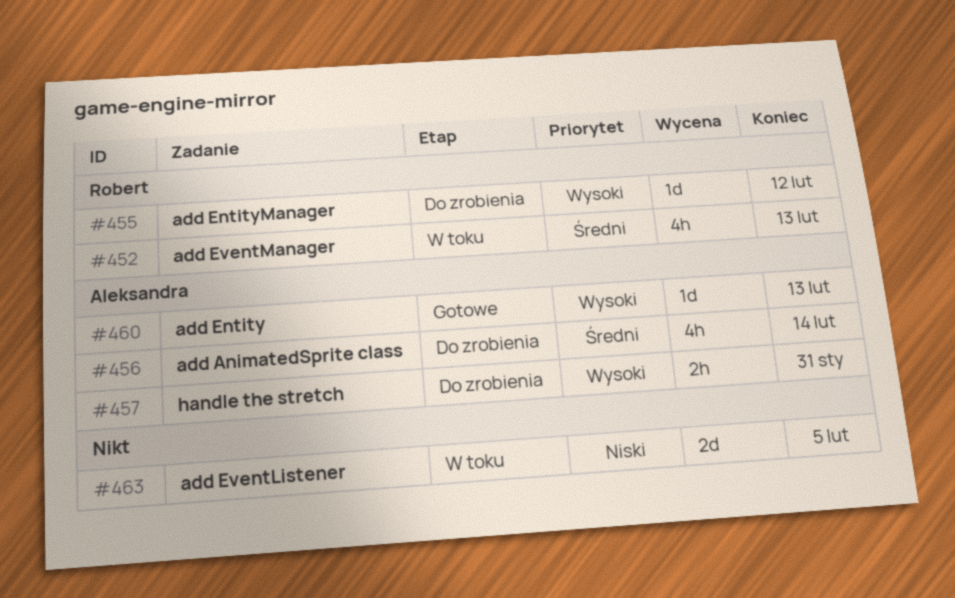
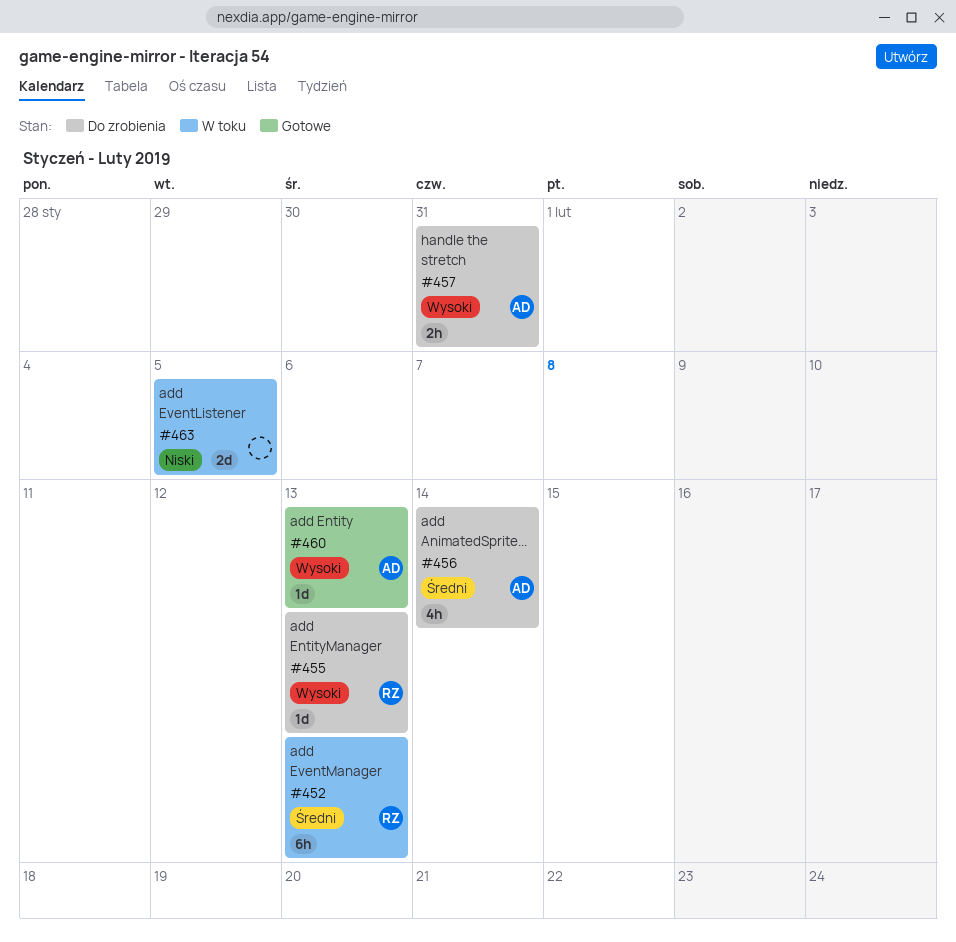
#452, estimate: 4h -> 6h
#455, due: Feb 12 -> Feb 13

